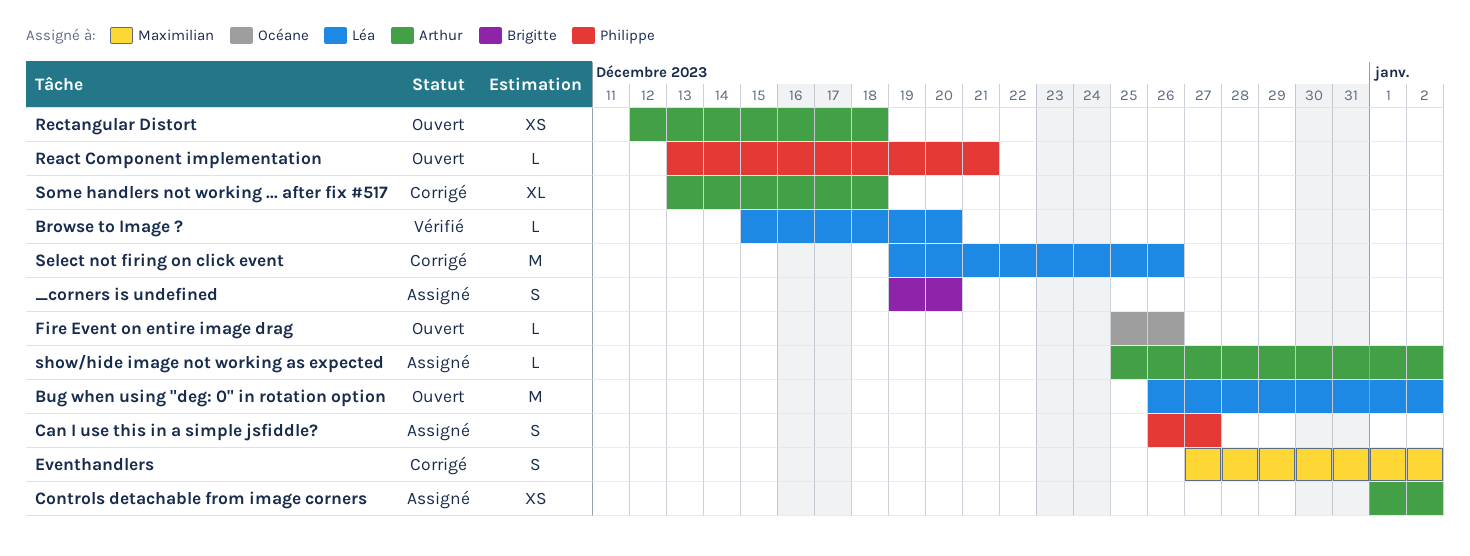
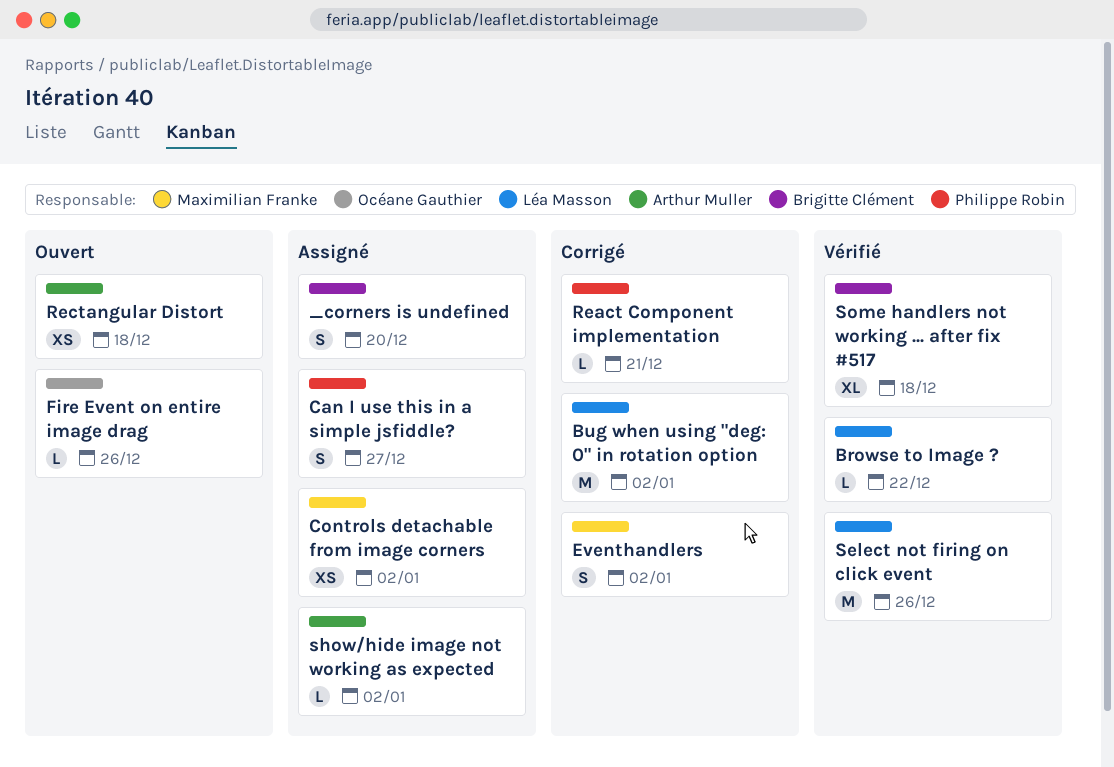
Browse to Image ?, due: Dec 20 -> Dec 22
Bug when using "deg: 0" in rotation option, status: Ouvert -> Corrigé
Controls detachable from image corners, owner: Arthur Muller -> Maximilian Franke
React Component implementation, status: Ouvert -> Corrigé
Select not firing on click event, status: Corrigé -> Vérifié
Some handlers not working ... after fix #517, status: Corrigé -> Vérifié
Some handlers not working ... after fix #517, owner: Arthur Muller -> Brigitte Clément

